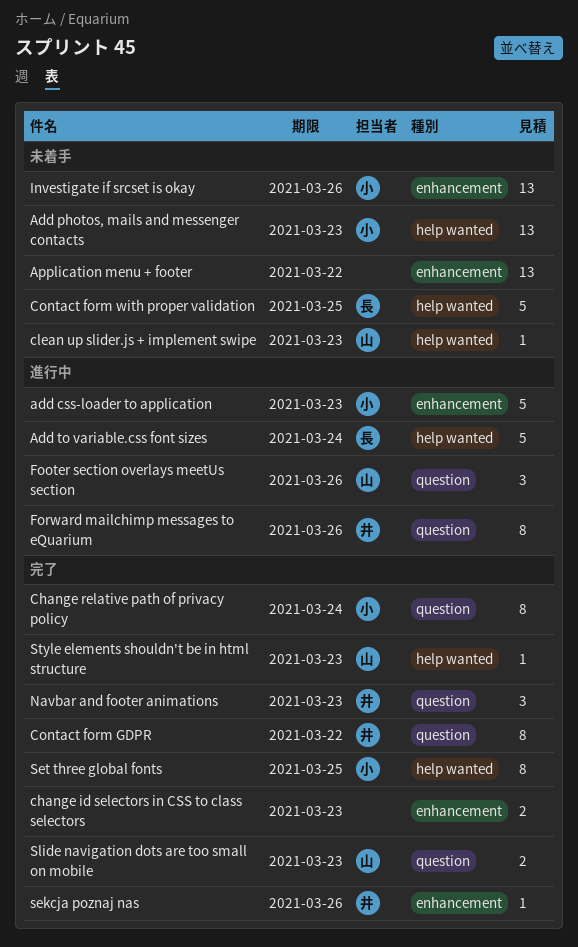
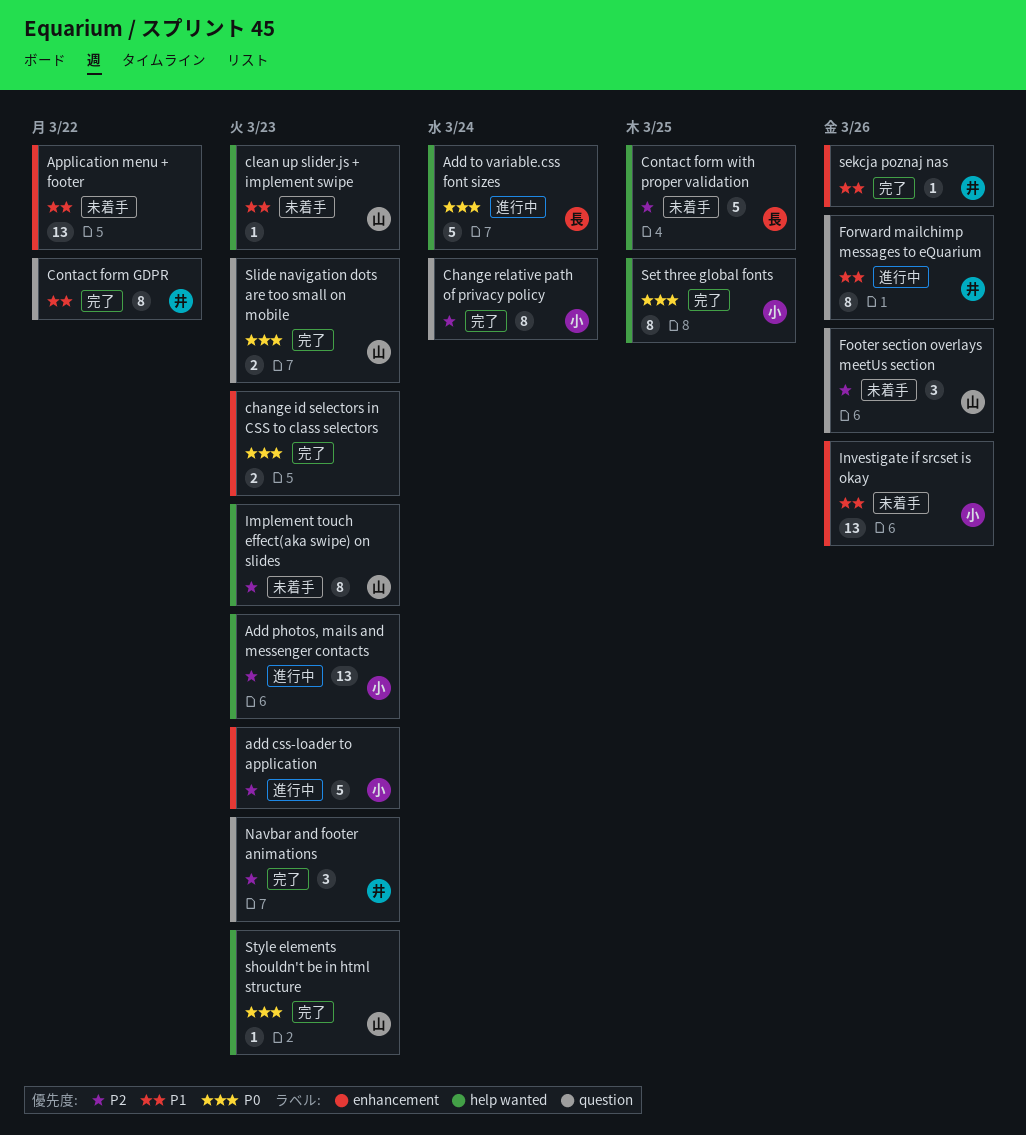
Add photos, mails and messenger contacts, status: 未着手 -> 進行中
Footer section overlays meetUs section, status: 進行中 -> 未着手
Implement touch effect(aka swipe) on slides: none -> present

